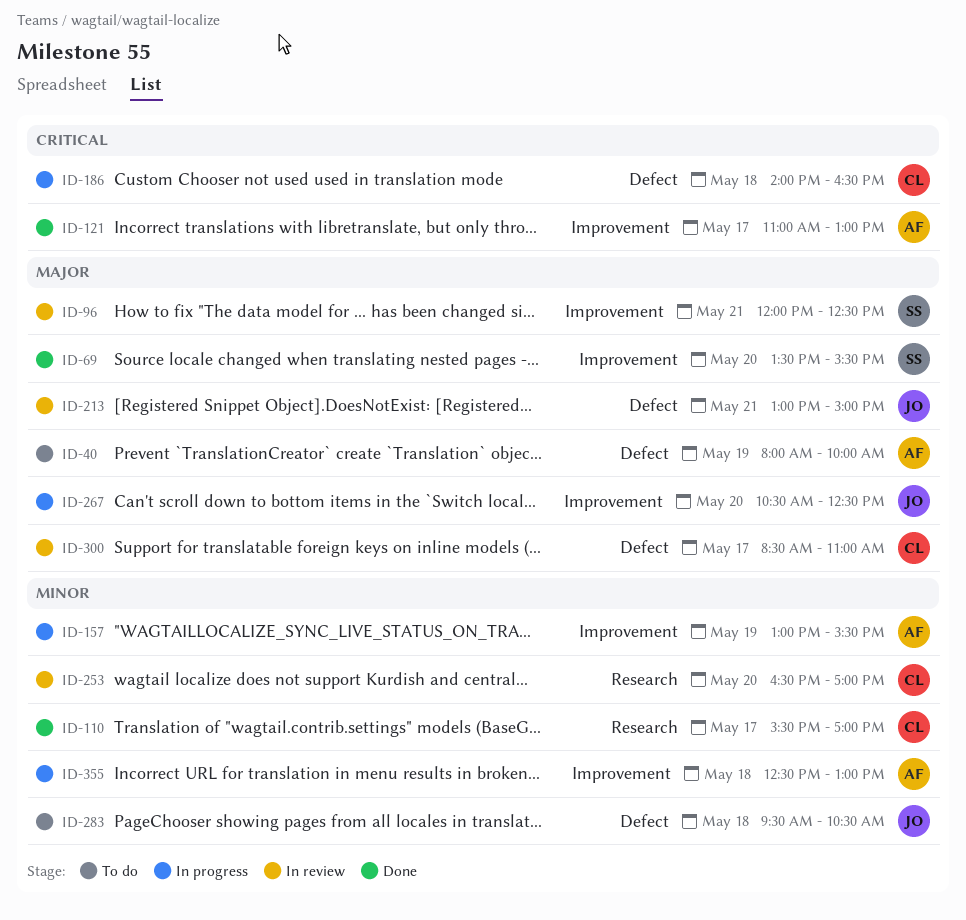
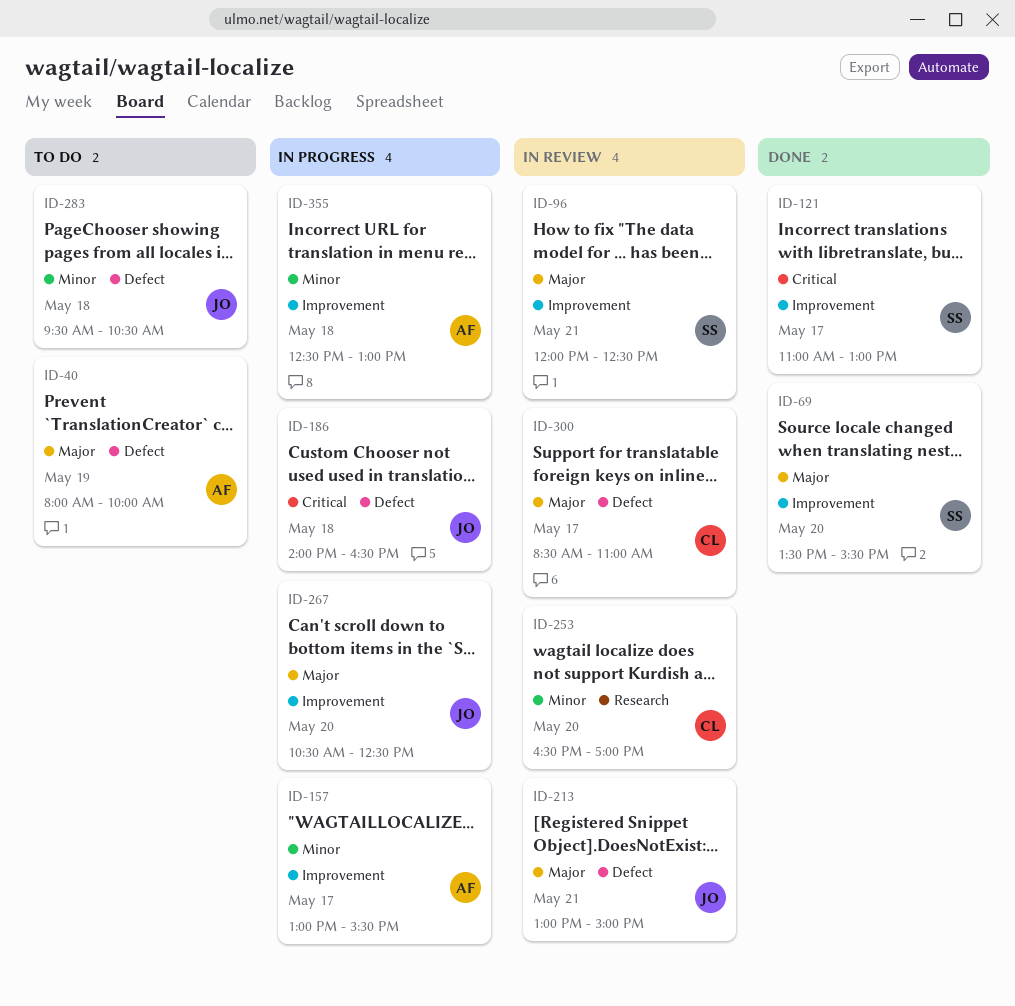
ID-110: present -> none
ID-121, owner: AF -> SS
ID-157, day: May 19 -> May 17
ID-186, owner: CL -> JO

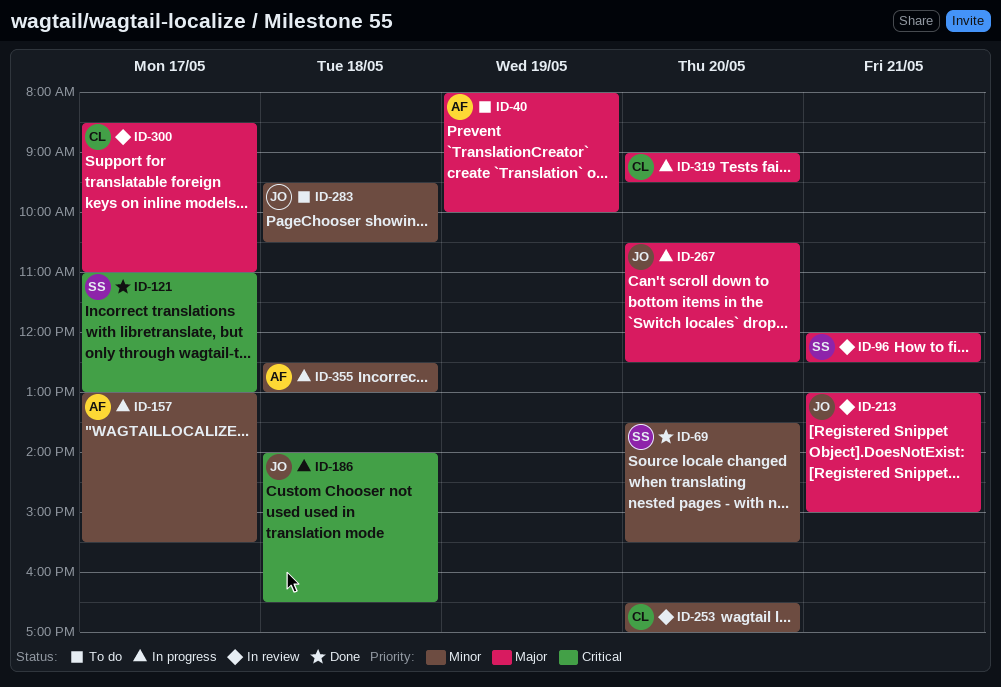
ID-69, priority: Major -> Minor
ID-319: none -> present

